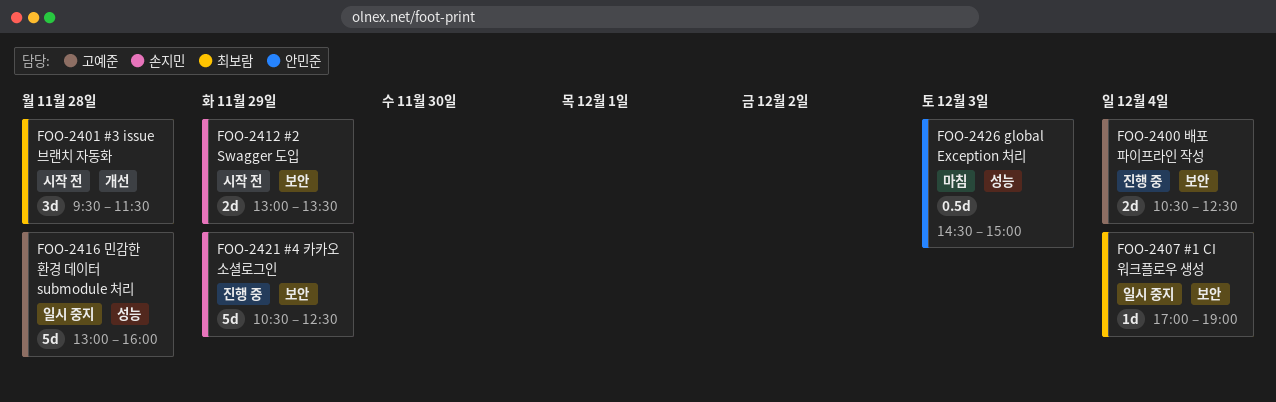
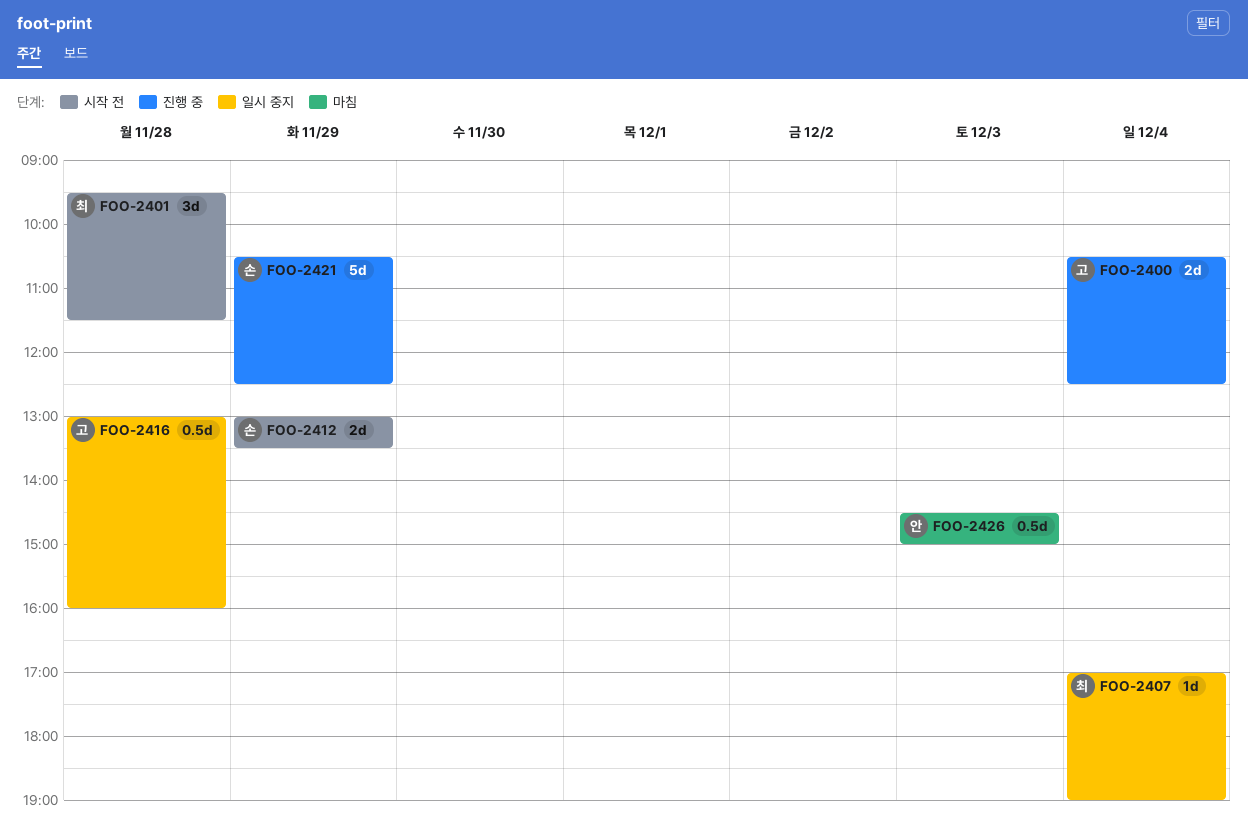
FOO-2416, estimate: 5d -> 0.5d

